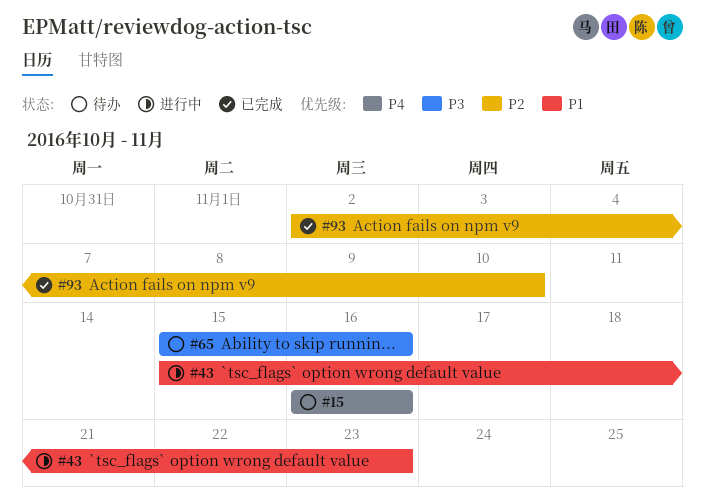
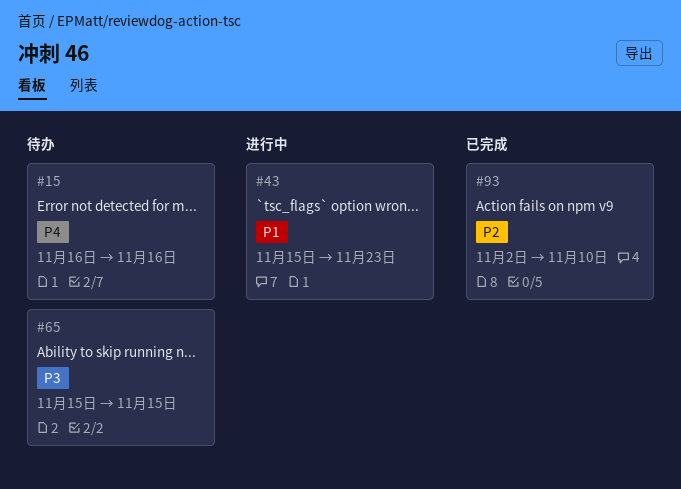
#65, due: Nov 16 -> Nov 15

